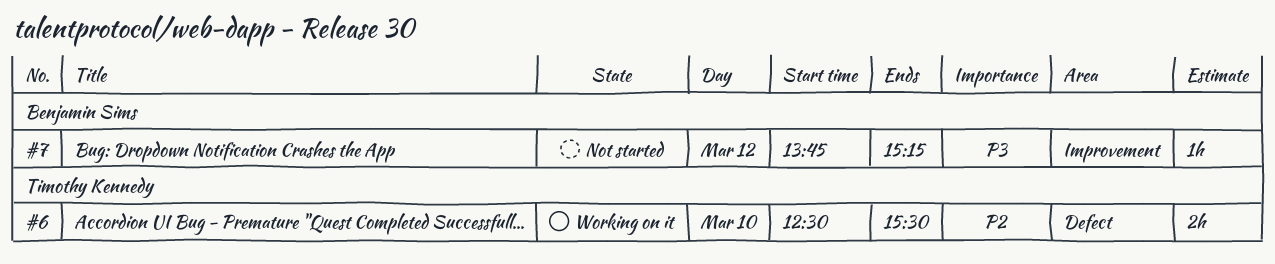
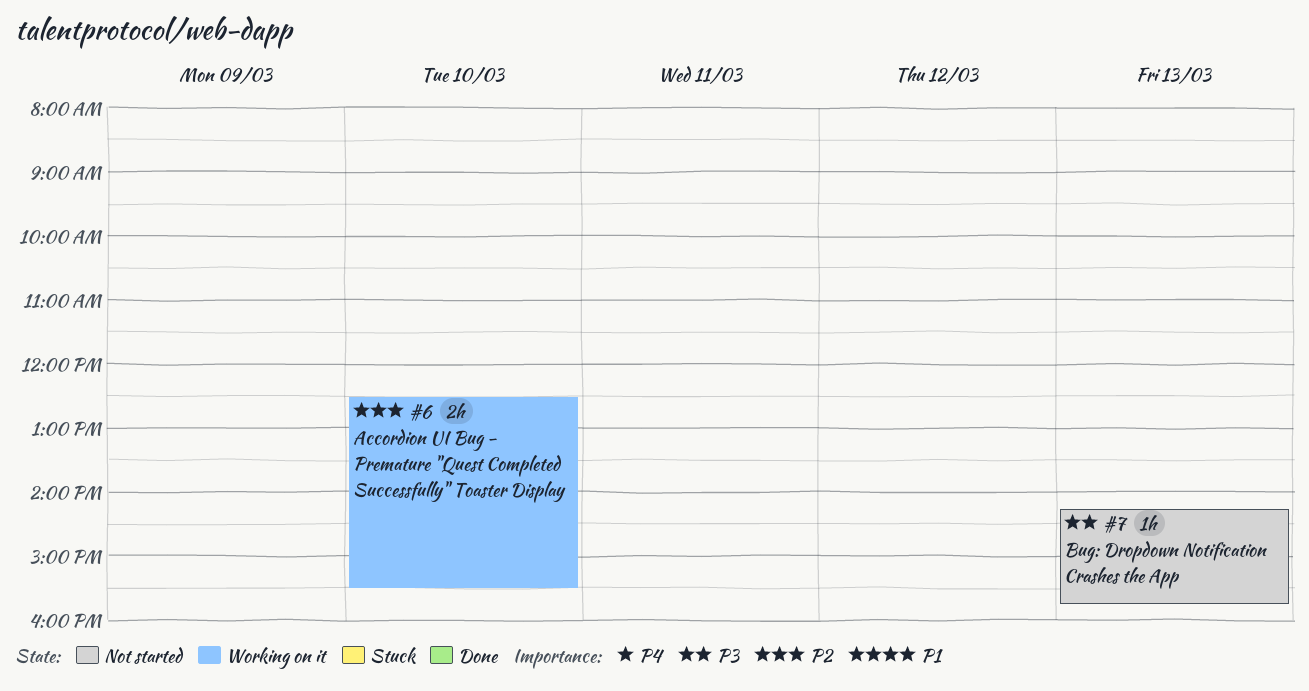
#7, day: Mar 12 -> Mar 13
#7, begins: 13:45 -> 14:15
#7, ends: 15:15 -> 15:45

